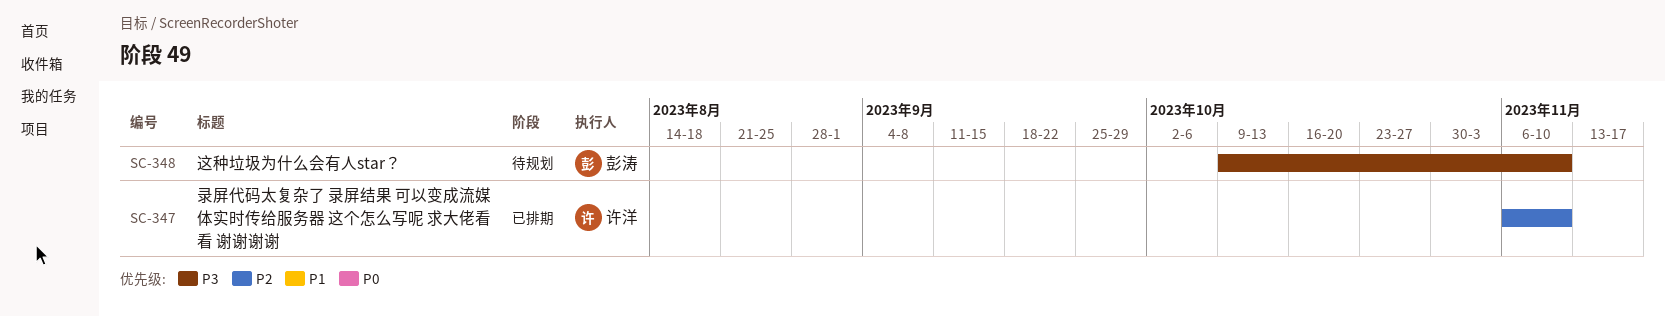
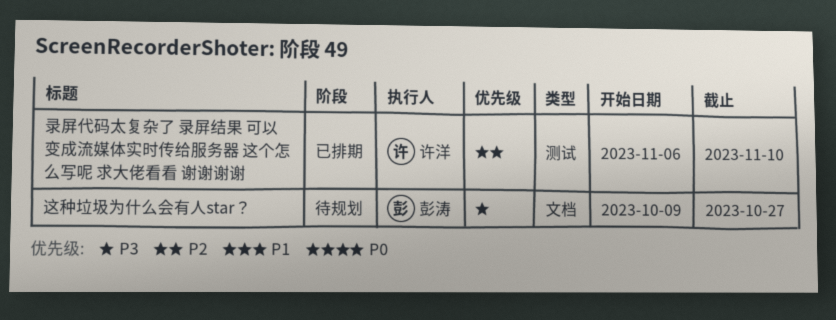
这种垃圾为什么会有人star？, due: Nov 10 -> Oct 27

